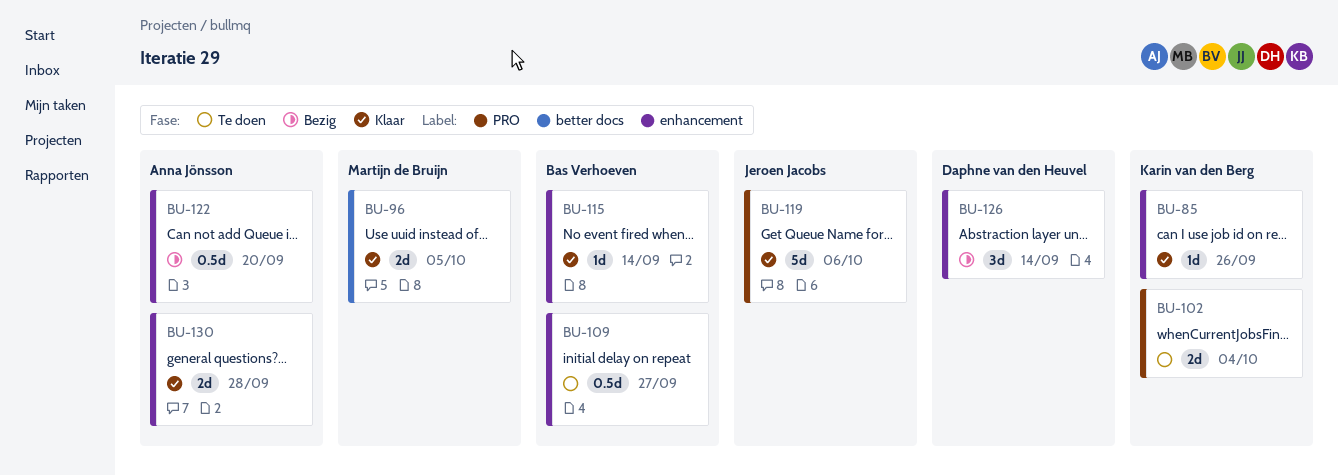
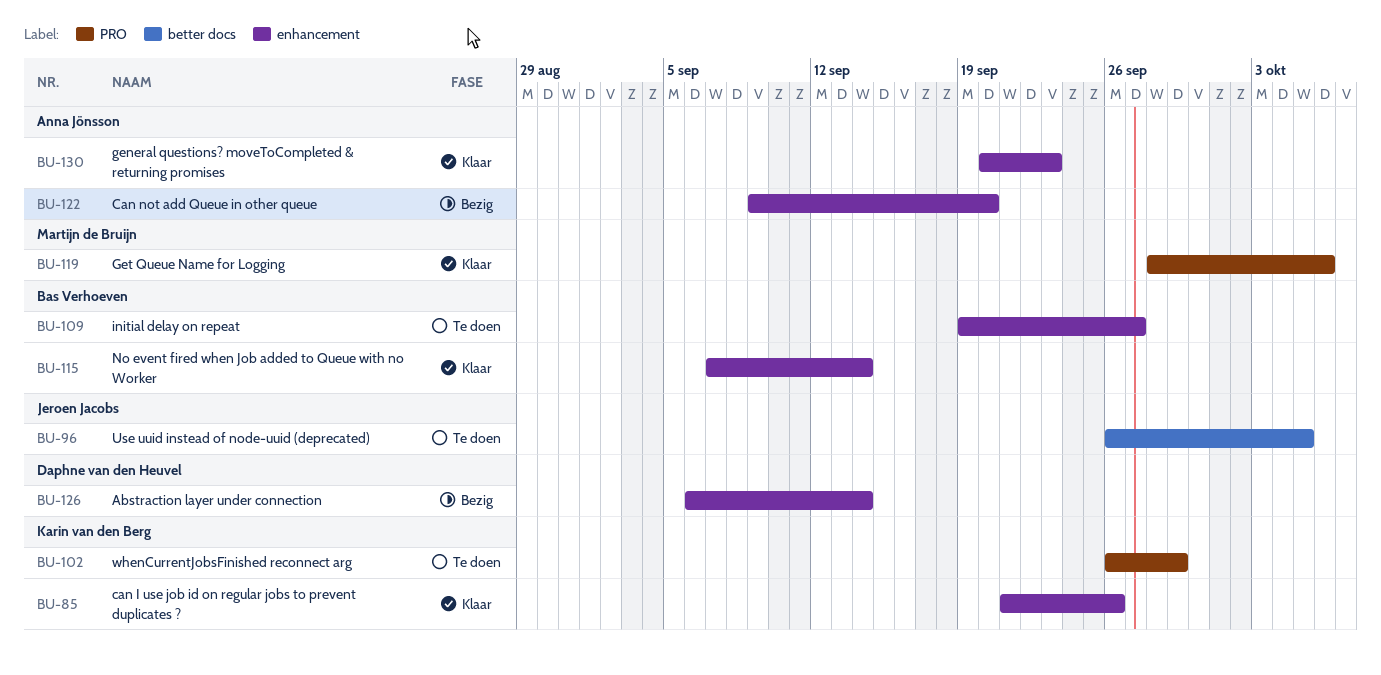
BU-96, status: Klaar -> Te doen
BU-96, owner: Martijn de Bruijn -> Jeroen Jacobs
BU-102, due: Oct 4 -> Sep 29
BU-119, owner: Jeroen Jacobs -> Martijn de Bruijn
BU-130, due: Sep 28 -> Sep 23

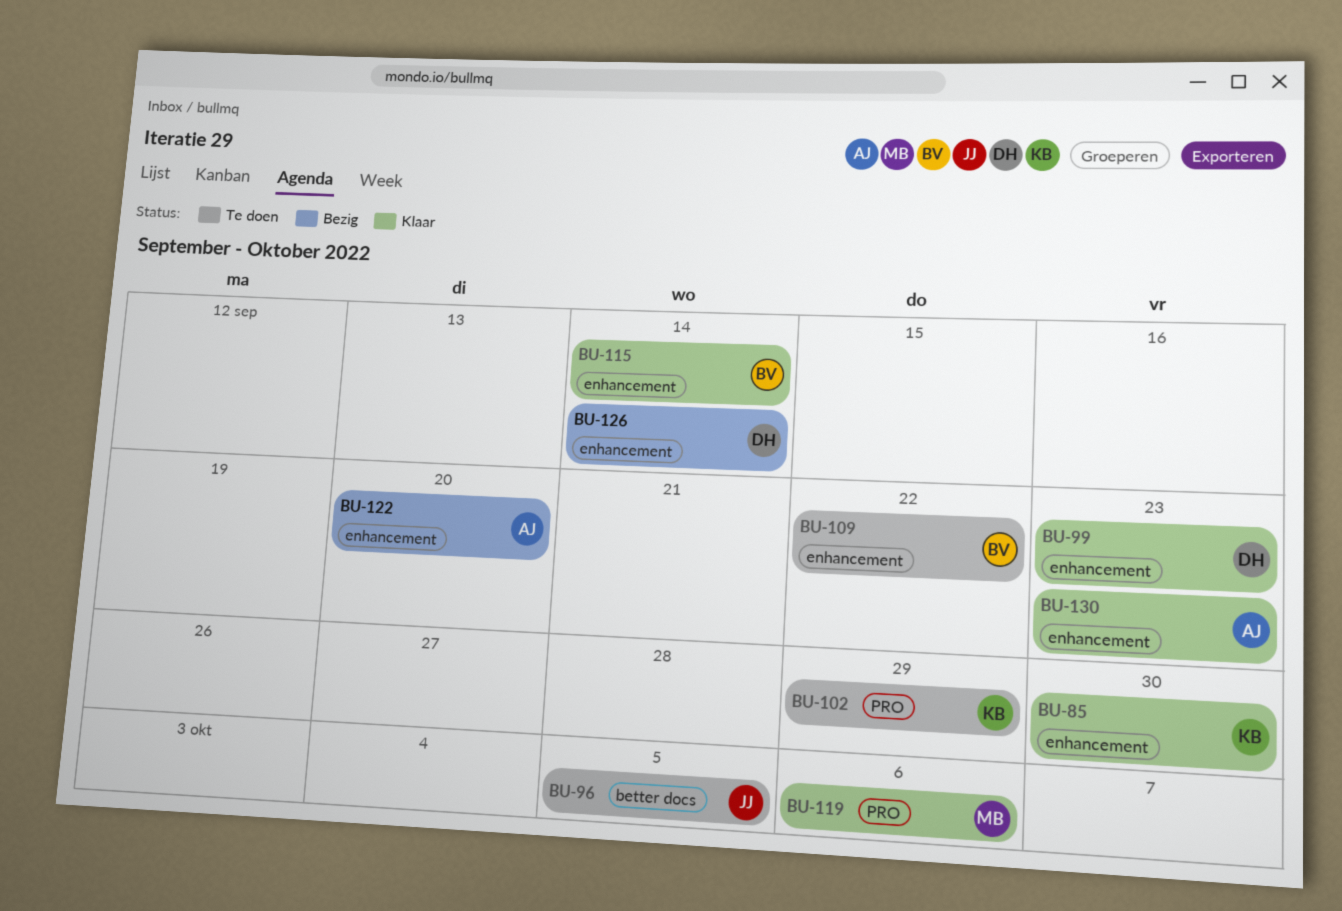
BU-85, due: Sep 26 -> Sep 30
BU-99: none -> present
BU-109, due: Sep 27 -> Sep 22

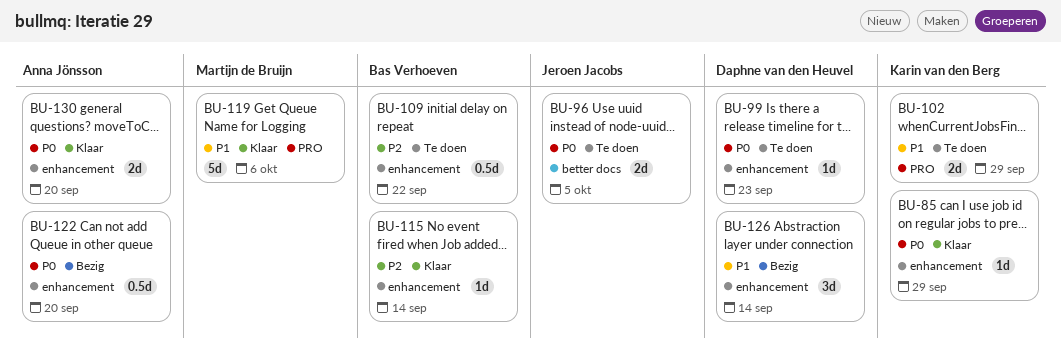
BU-85, due: Sep 30 -> Sep 29
BU-99, status: Klaar -> Te doen
BU-130, due: Sep 23 -> Sep 20

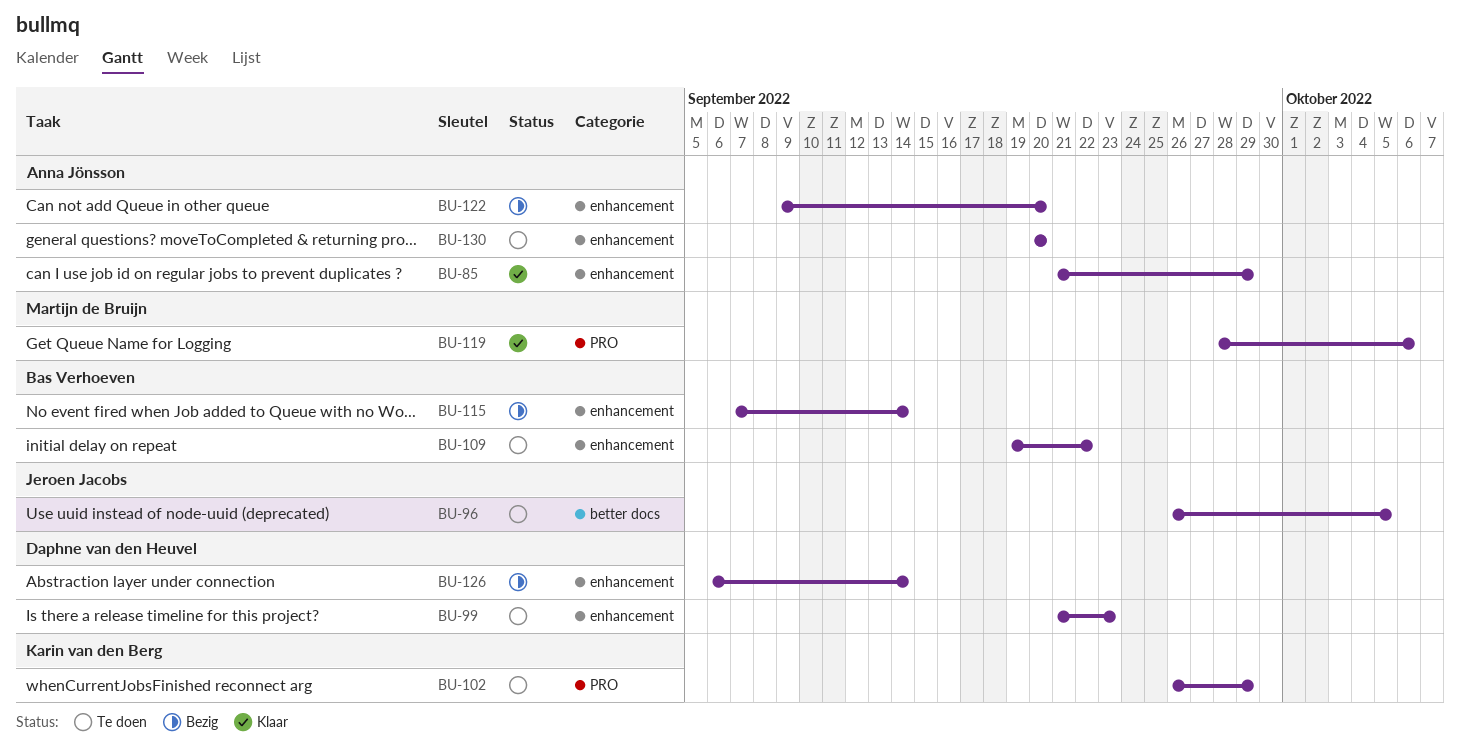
BU-85, owner: Karin van den Berg -> Anna Jönsson
BU-115, status: Klaar -> Bezig
BU-130, status: Klaar -> Te doen

